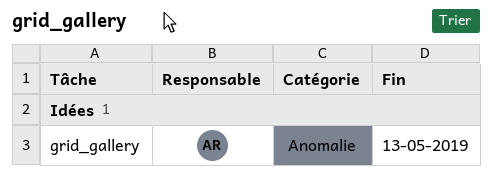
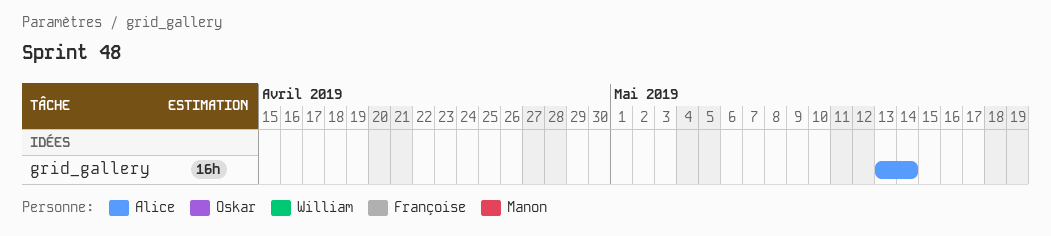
grid_gallery, due: May 13 -> May 14

